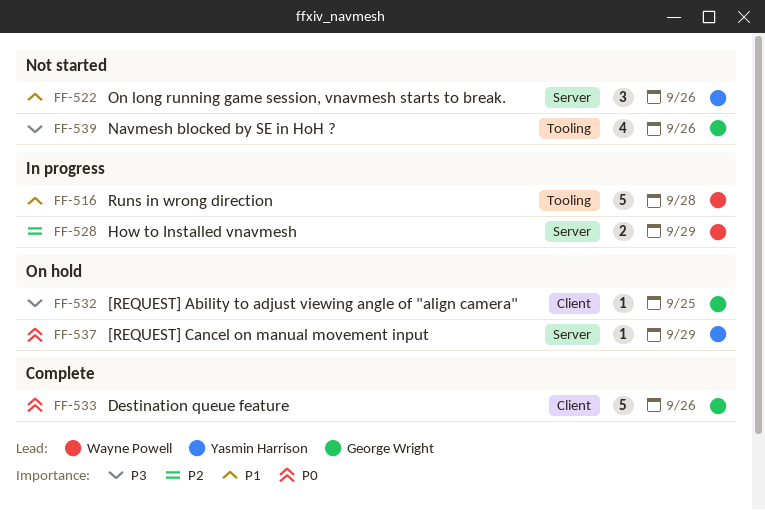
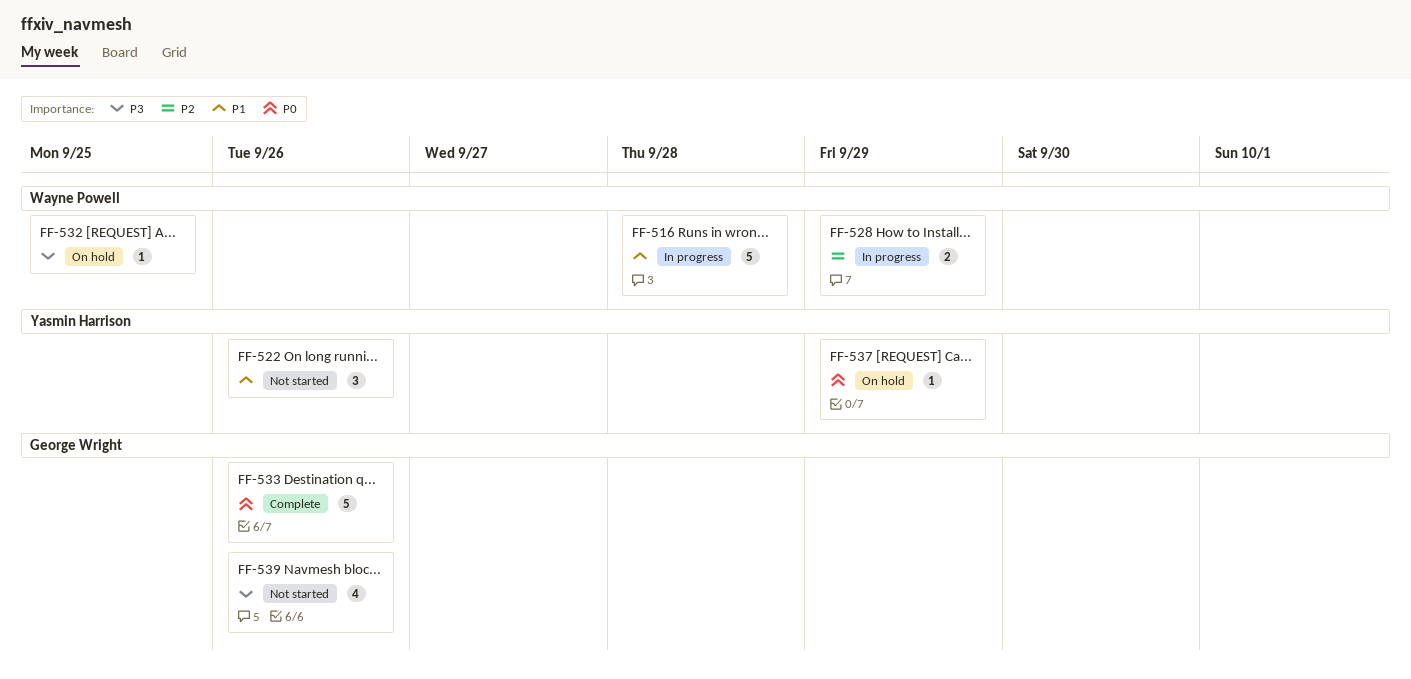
FF-532, owner: George Wright -> Wayne Powell

